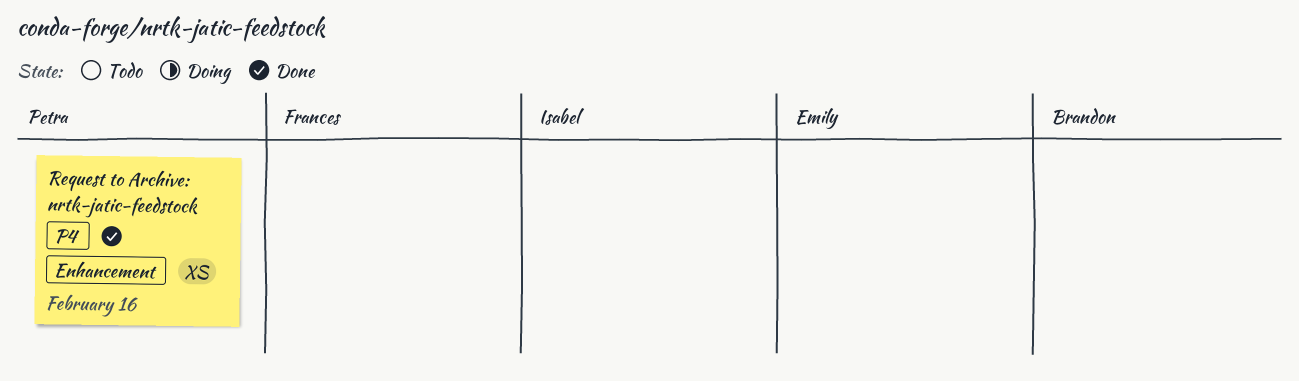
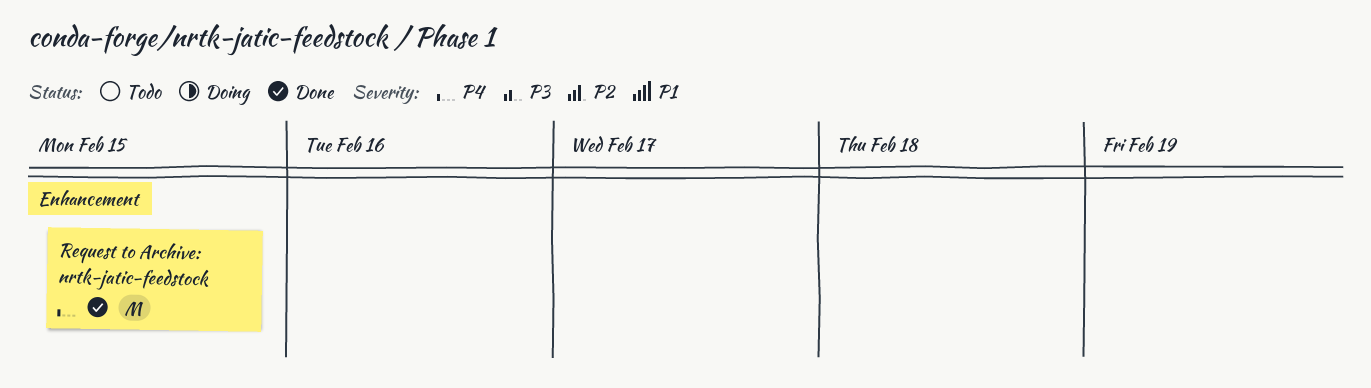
Request to Archive: nrtk-jatic-feedstock, estimate: XS -> M
Request to Archive: nrtk-jatic-feedstock, due: Feb 16 -> Feb 15

